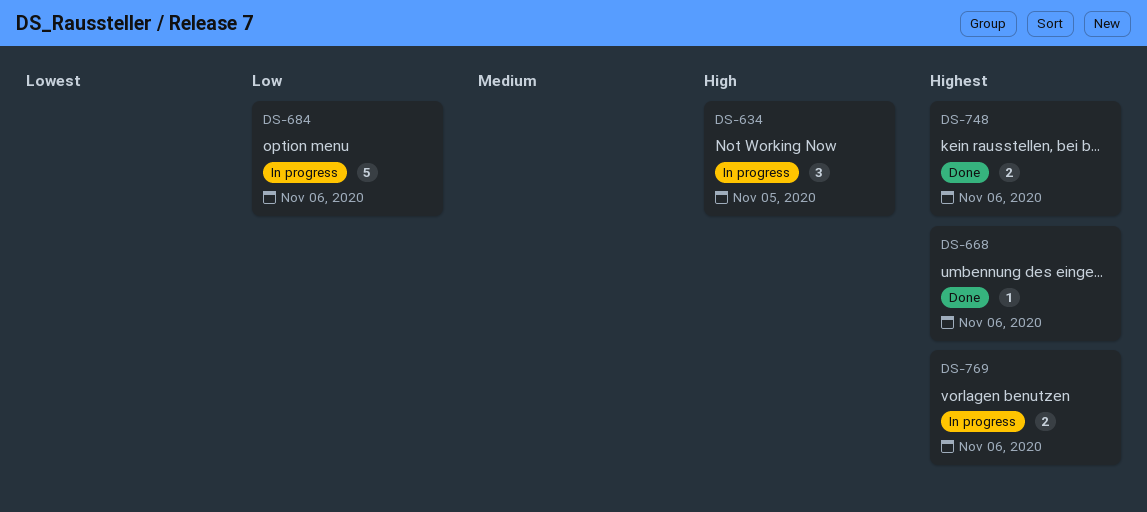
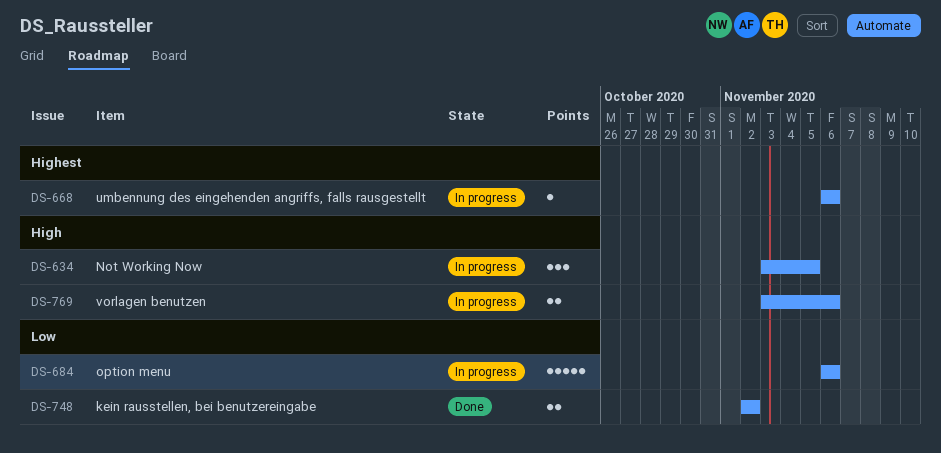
DS-668, status: Done -> In progress
DS-748, priority: Highest -> Low
DS-748, due: Nov 6 -> Nov 2
DS-769, priority: Highest -> High

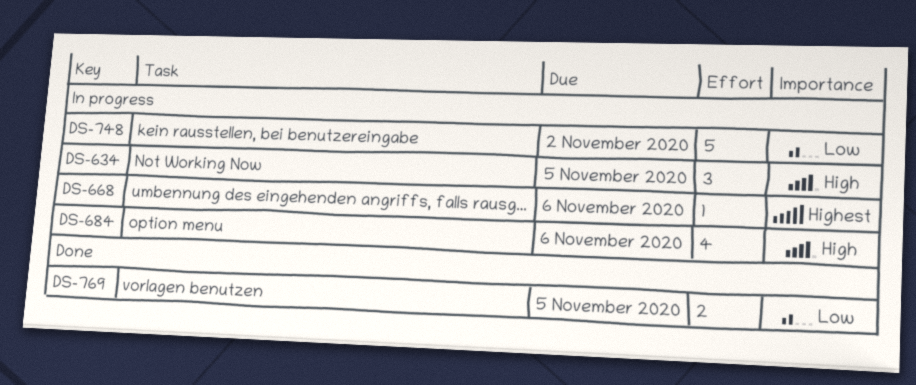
DS-684, priority: Low -> High
DS-684, estimate: 5 -> 4
DS-748, status: Done -> In progress
DS-748, estimate: 2 -> 5
DS-769, status: In progress -> Done
DS-769, priority: High -> Low
DS-769, due: Nov 6 -> Nov 5

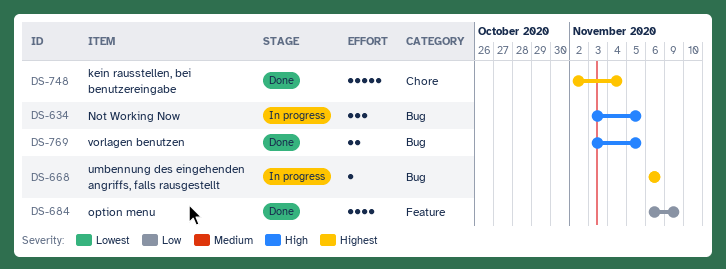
DS-684, status: In progress -> Done
DS-684, priority: High -> Low
DS-684, due: Nov 6 -> Nov 9
DS-748, status: In progress -> Done
DS-748, priority: Low -> Highest
DS-748, due: Nov 2 -> Nov 4
DS-769, priority: Low -> High

